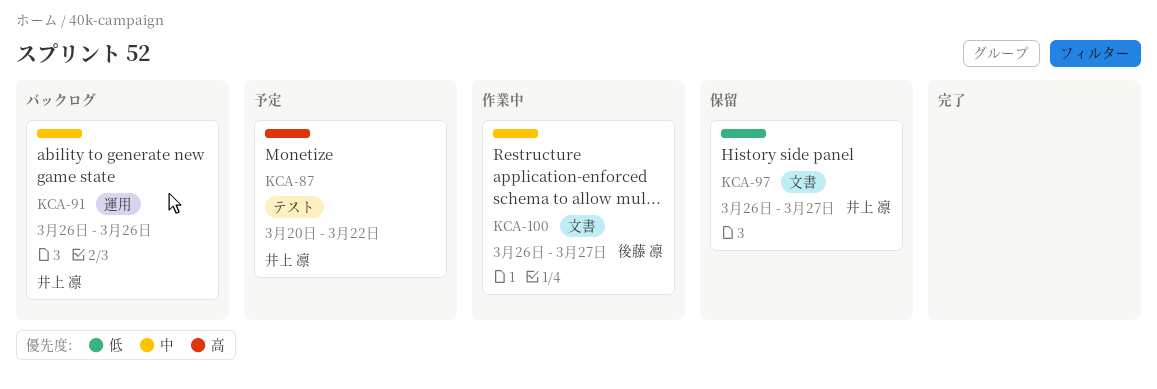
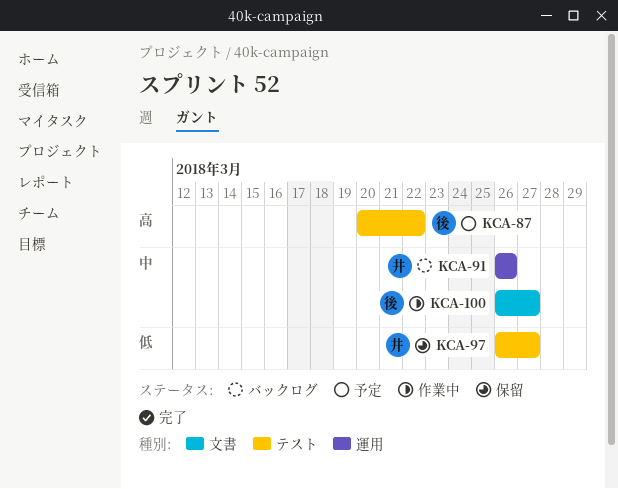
KCA-87, owner: 井上 凛 -> 後藤 凛
KCA-97, label: 文書 -> テスト

